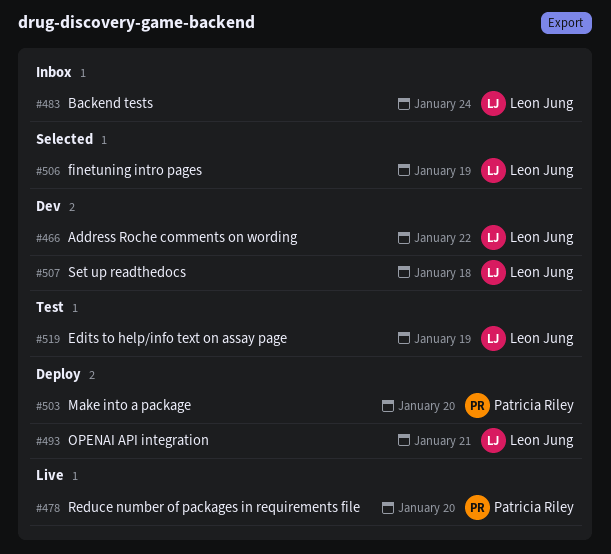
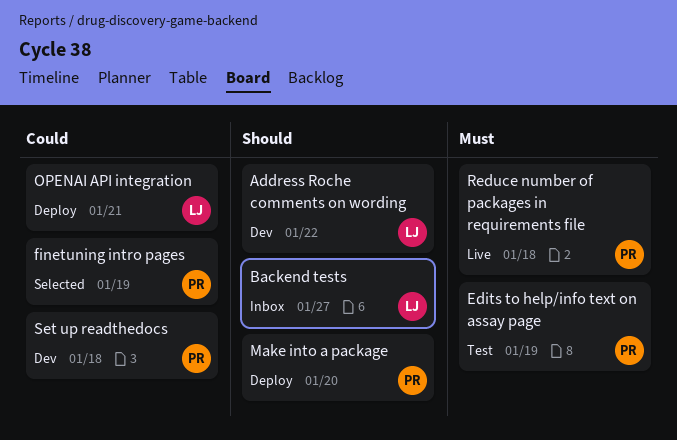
Backend tests, due: Jan 24 -> Jan 27
Edits to help/info text on assay page, owner: Leon Jung -> Patricia Riley
finetuning intro pages, owner: Leon Jung -> Patricia Riley
Reduce number of packages in requirements file, due: Jan 20 -> Jan 18
Set up readthedocs, owner: Leon Jung -> Patricia Riley

